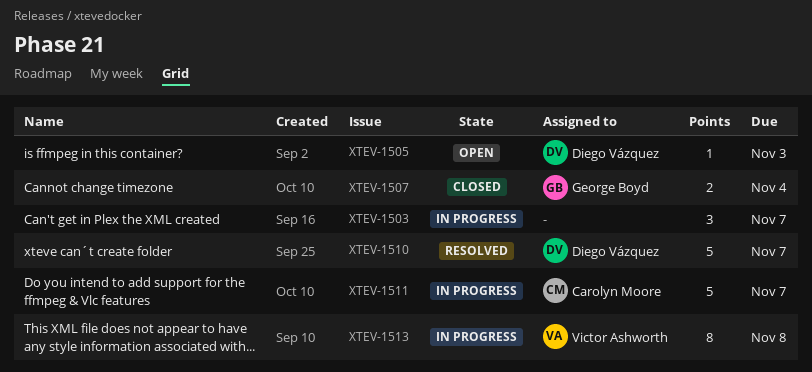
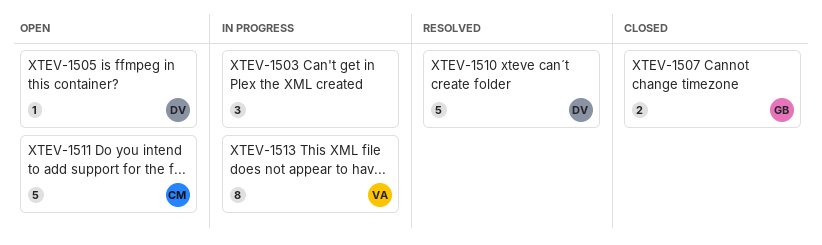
XTEV-1511, status: In progress -> Open

